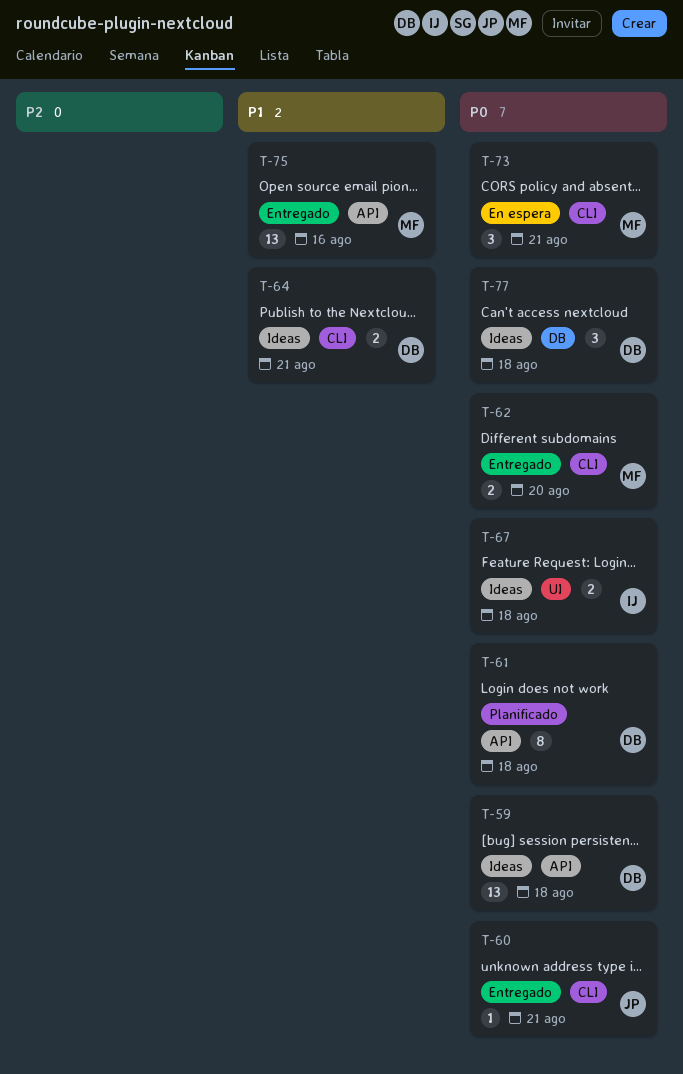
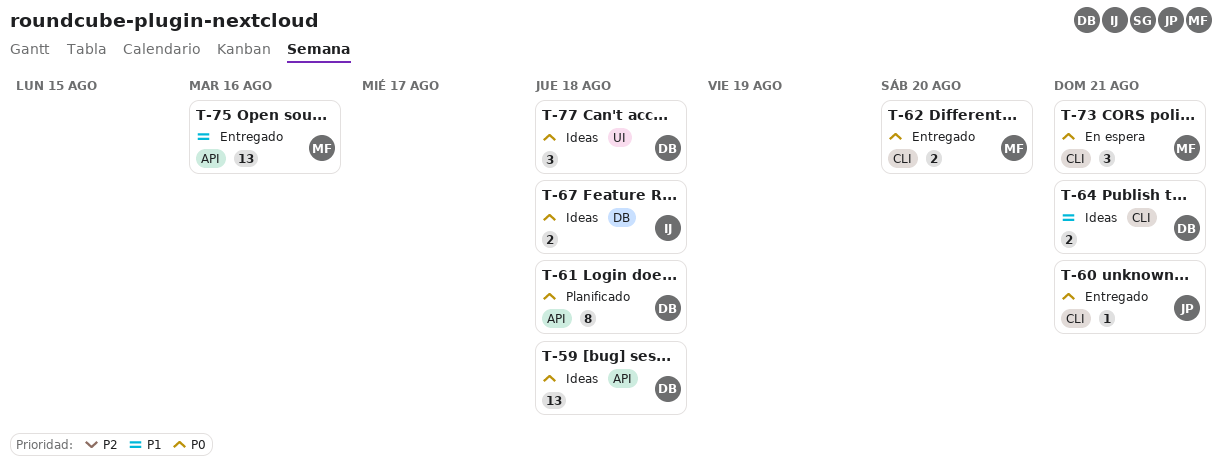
T-67, label: UI -> DB
T-77, label: DB -> UI

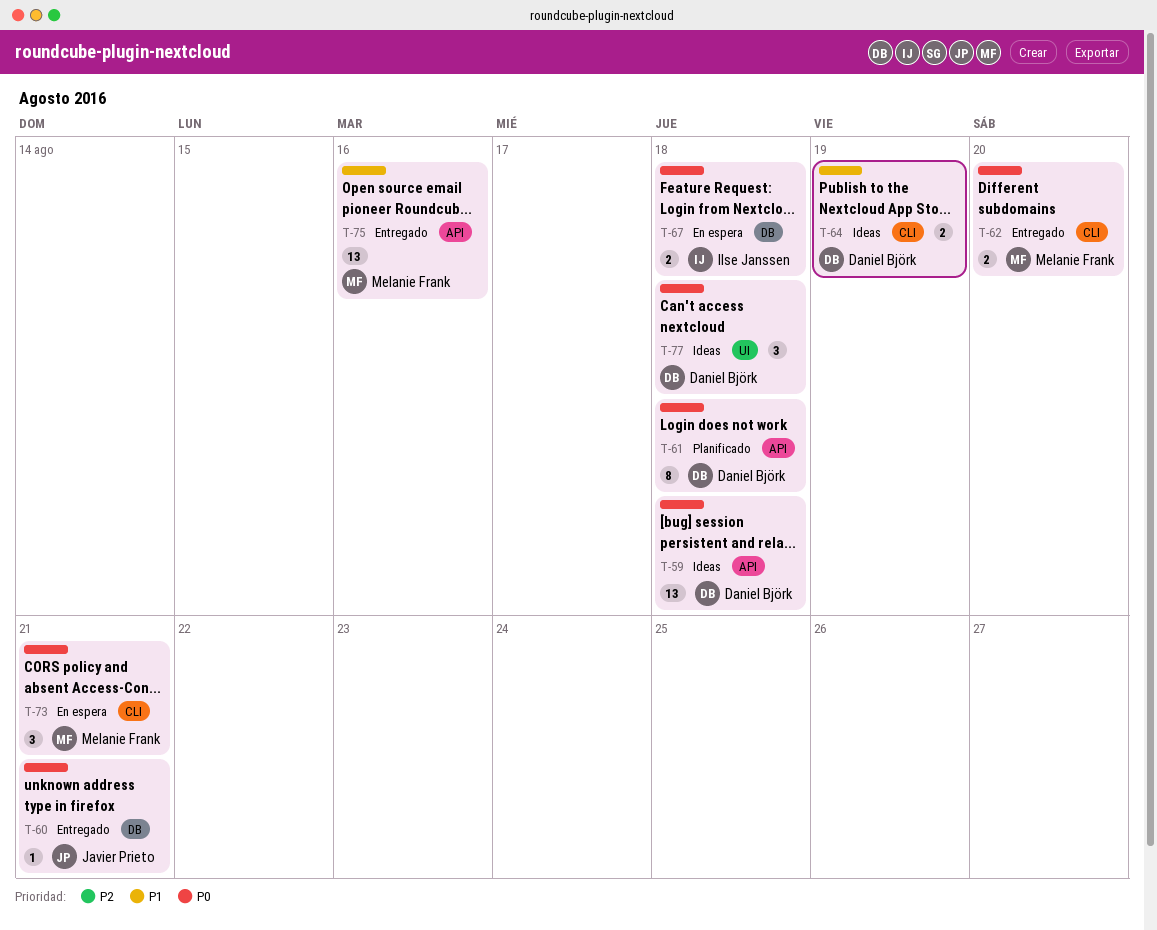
T-60, label: CLI -> DB
T-64, due: Aug 21 -> Aug 19
T-67, status: Ideas -> En espera

